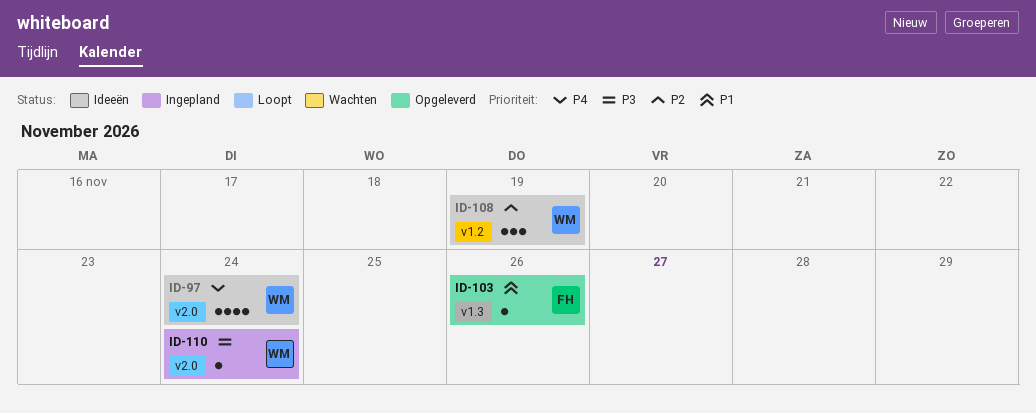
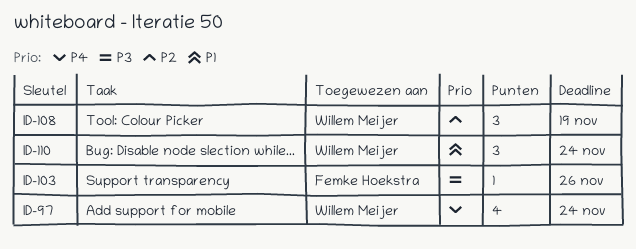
ID-103, priority: P1 -> P3
ID-110, priority: P3 -> P1
ID-110, estimate: 1 -> 3

